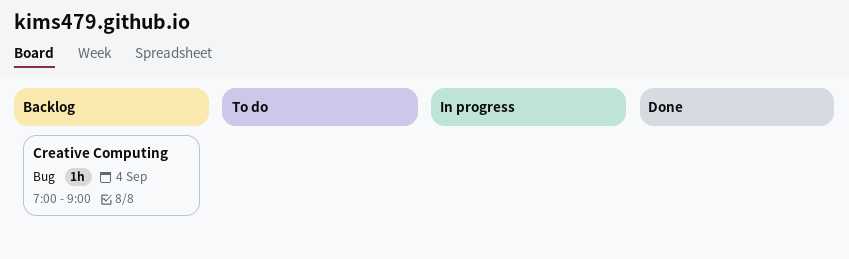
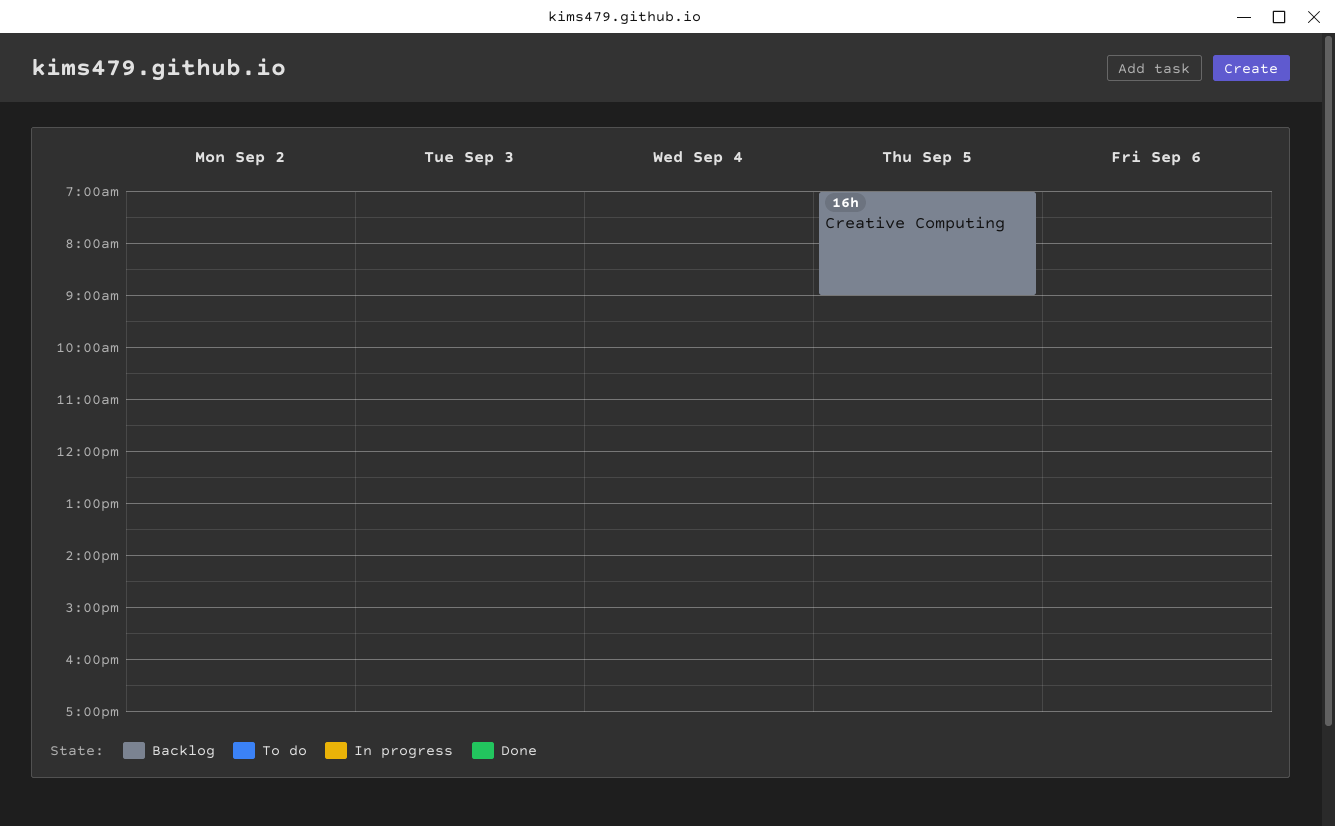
Creative Computing, estimate: 1h -> 16h
Creative Computing, day: Sep 4 -> Sep 5

